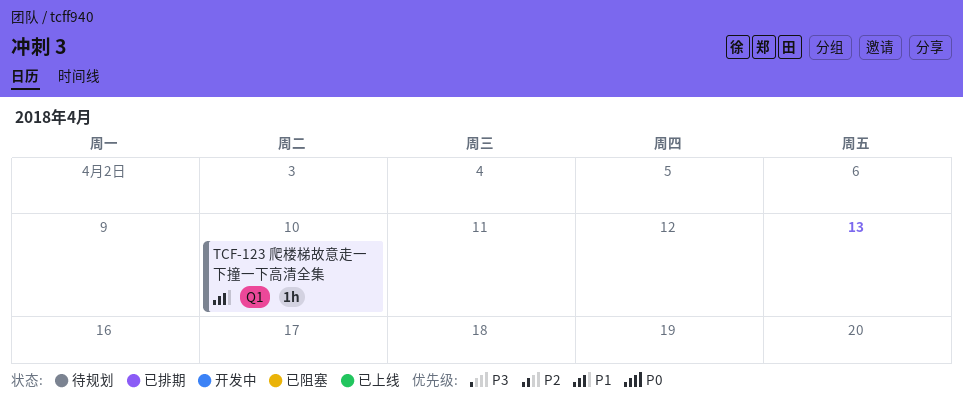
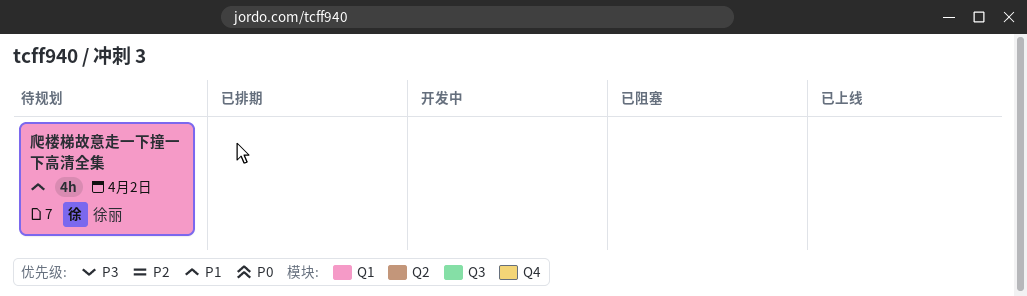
爬楼梯故意走一下撞一下高清全集, estimate: 1h -> 4h
爬楼梯故意走一下撞一下高清全集, due: Apr 10 -> Apr 2

